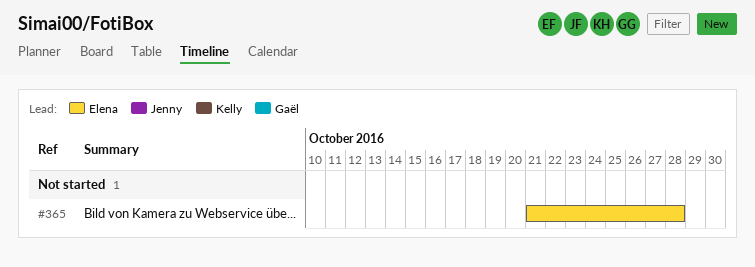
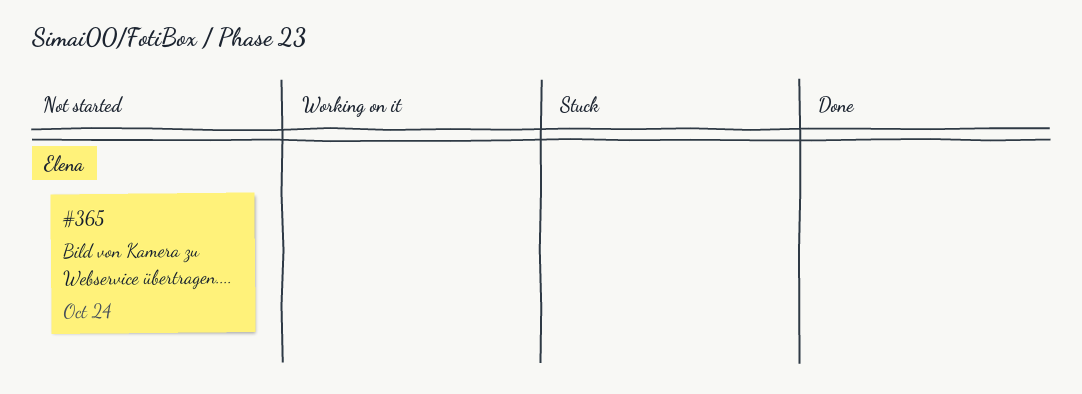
#365, due: Oct 28 -> Oct 24

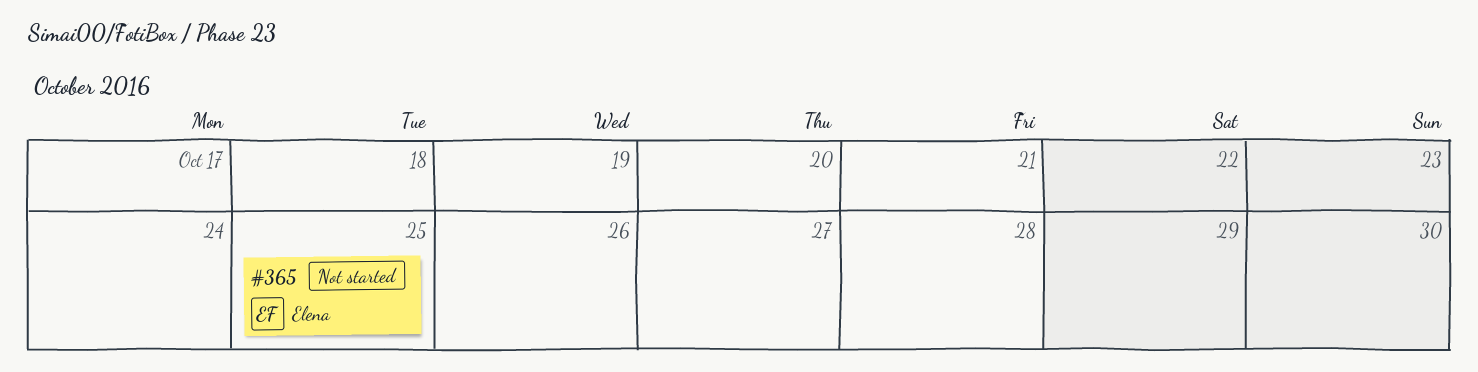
#365, due: Oct 24 -> Oct 25

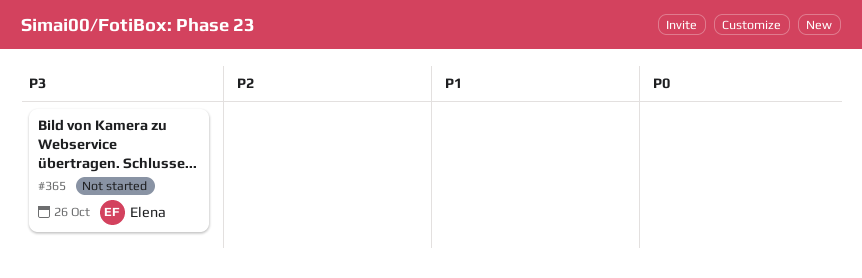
#365, due: Oct 25 -> Oct 26

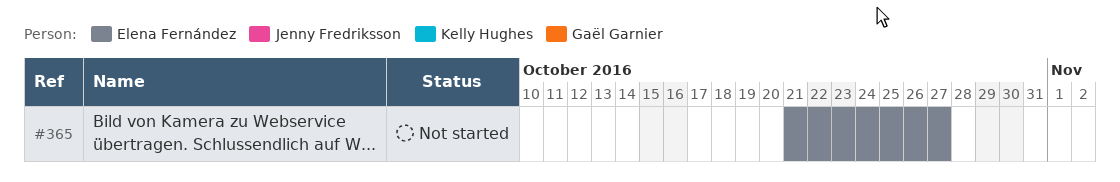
#365, due: Oct 26 -> Oct 27

